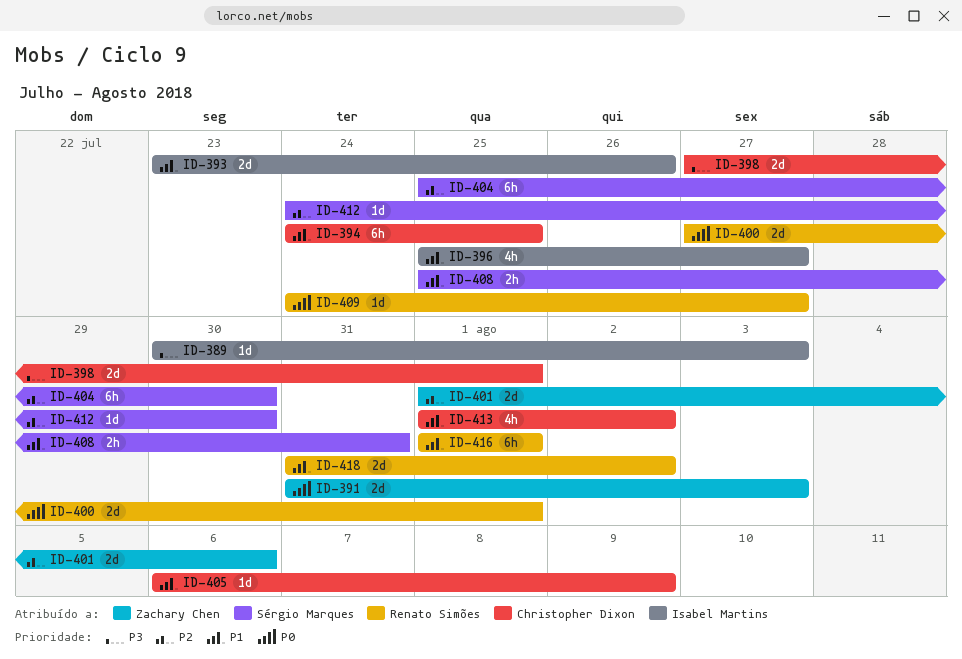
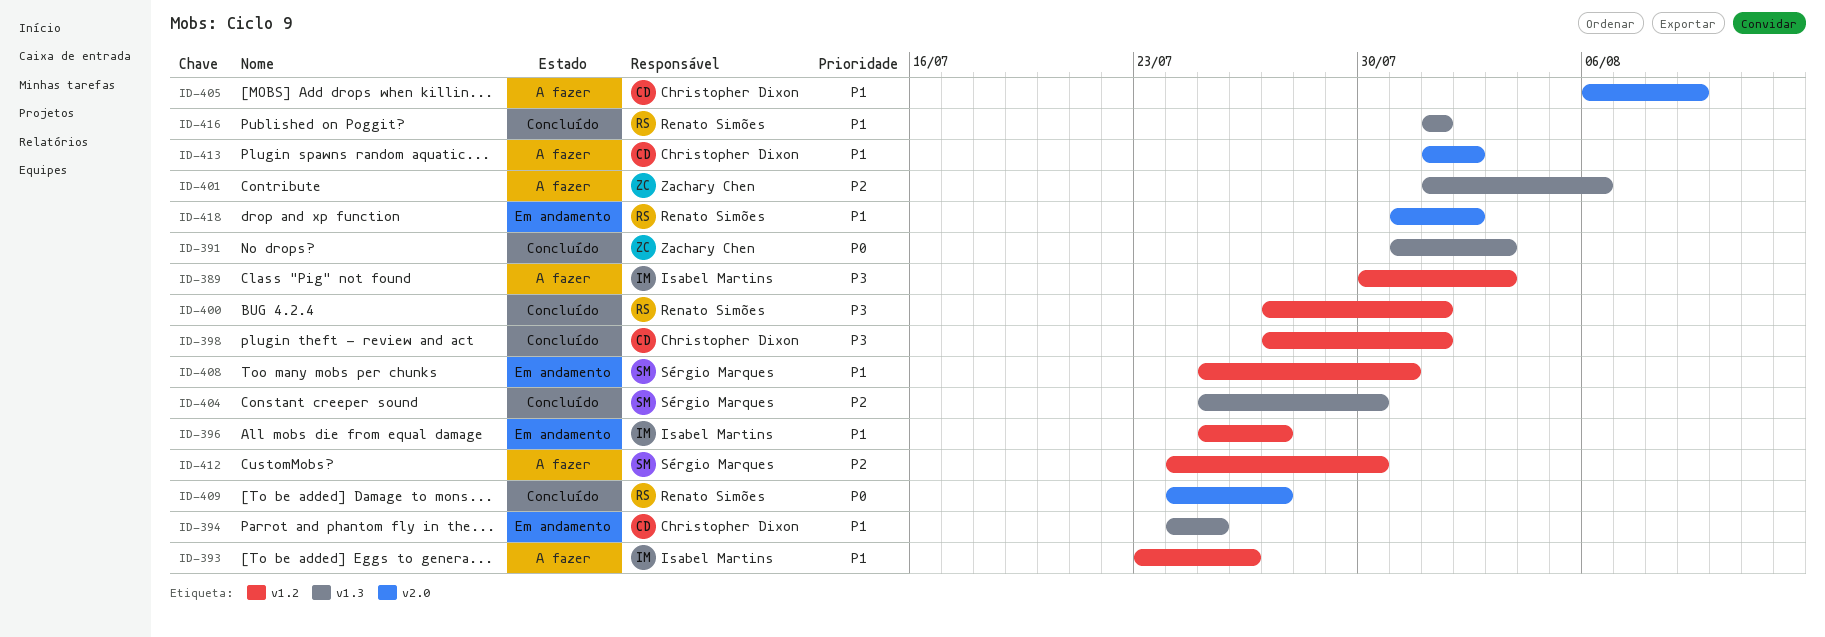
ID-400, priority: P0 -> P3

